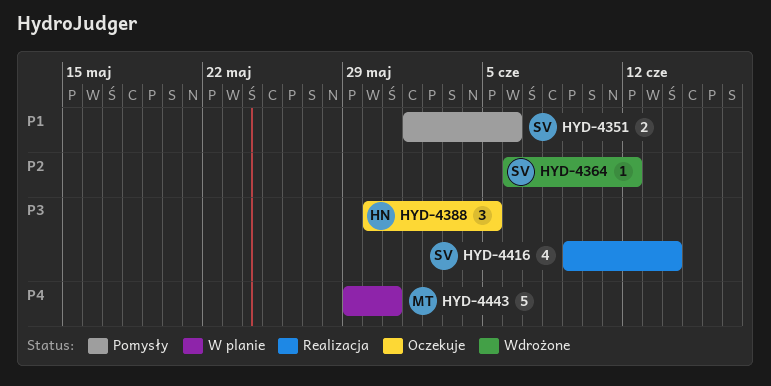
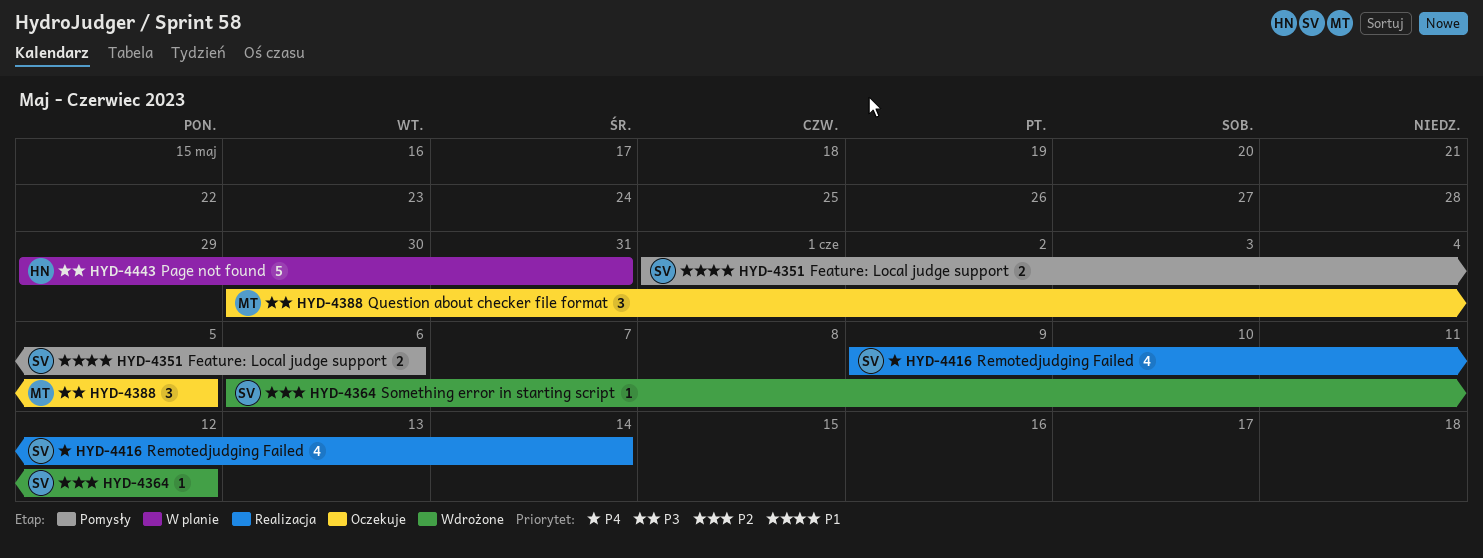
HYD-4388, owner: HN -> MT
HYD-4416, priority: P3 -> P4
HYD-4443, owner: MT -> HN
HYD-4443, priority: P4 -> P3

